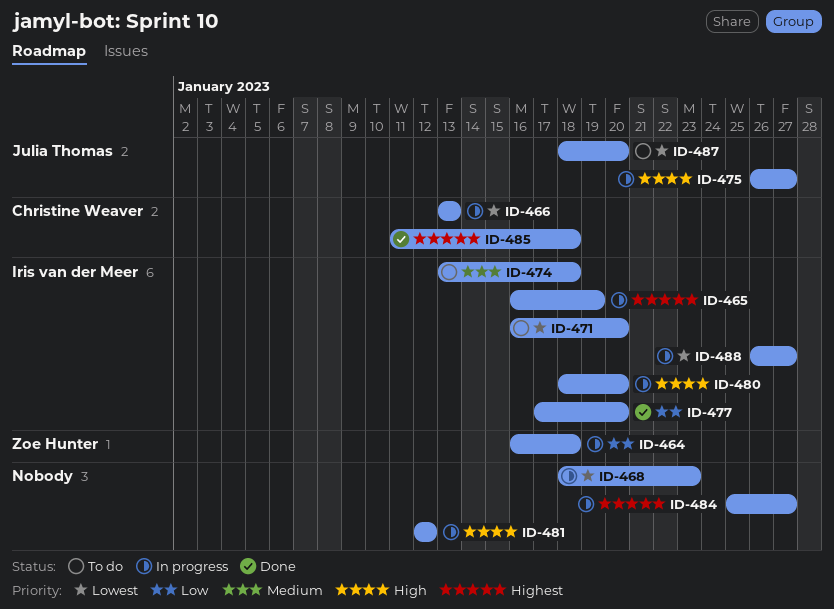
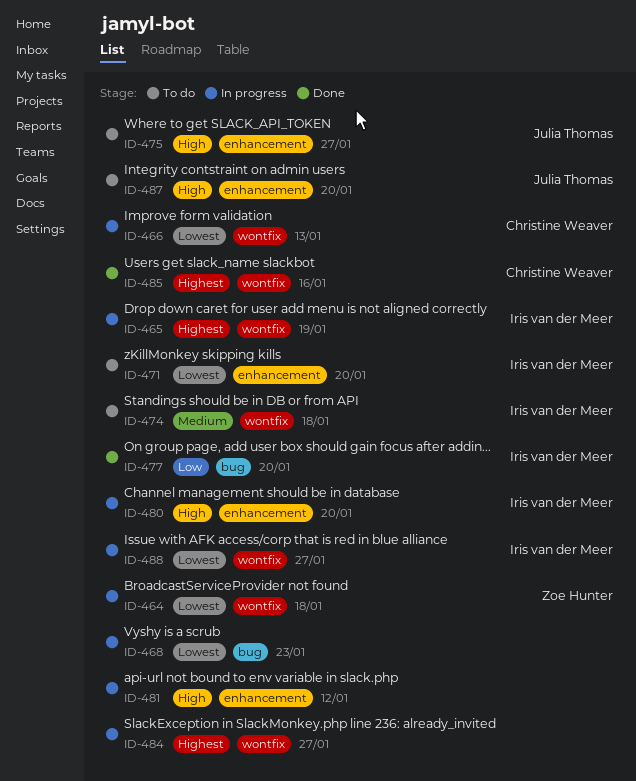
ID-464, priority: Low -> Lowest
ID-475, status: In progress -> To do
ID-485, due: Jan 18 -> Jan 16
ID-487, priority: Lowest -> High

